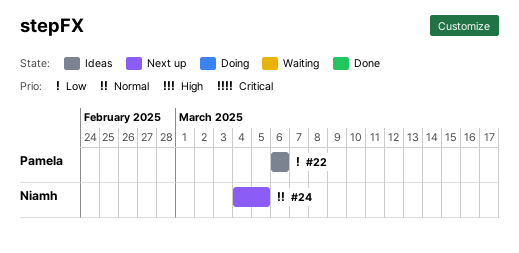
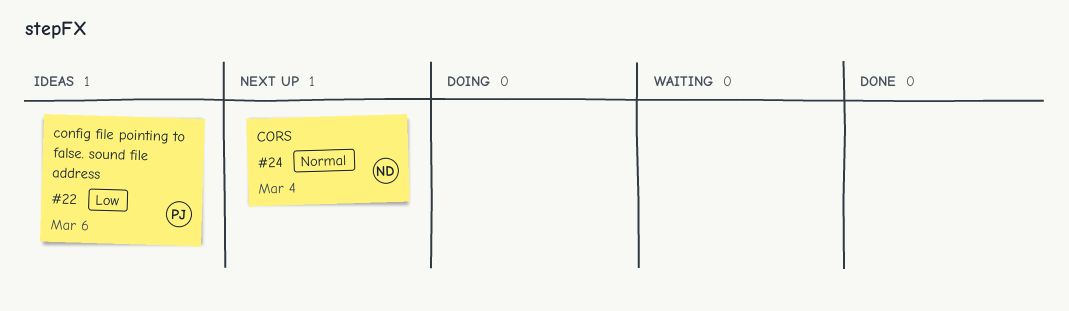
#24, due: Mar 5 -> Mar 4

